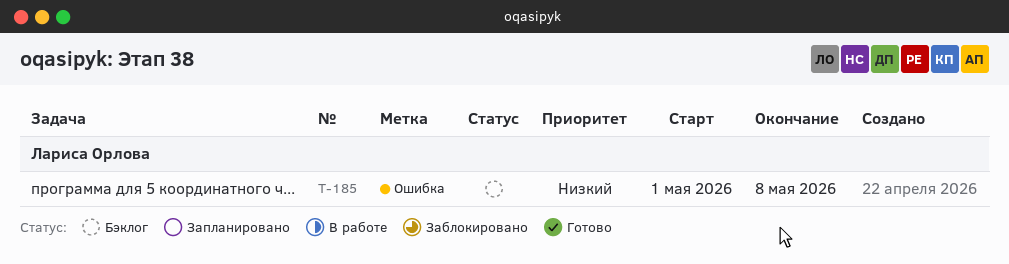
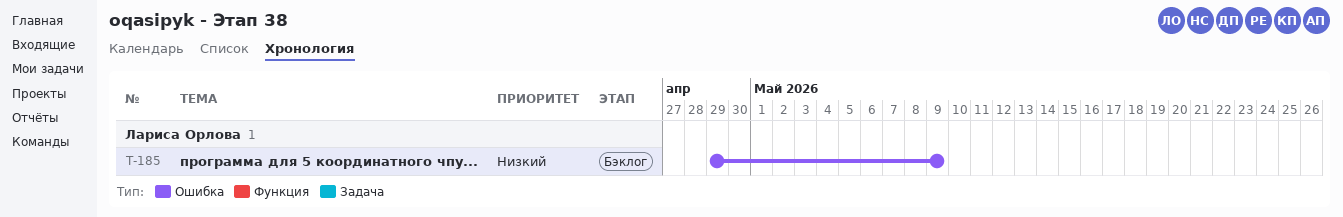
T-185, start: May 1 -> Apr 29
T-185, due: May 8 -> May 9

